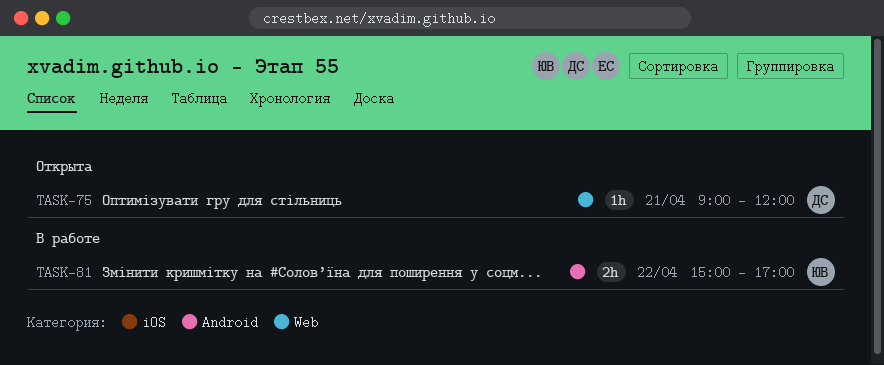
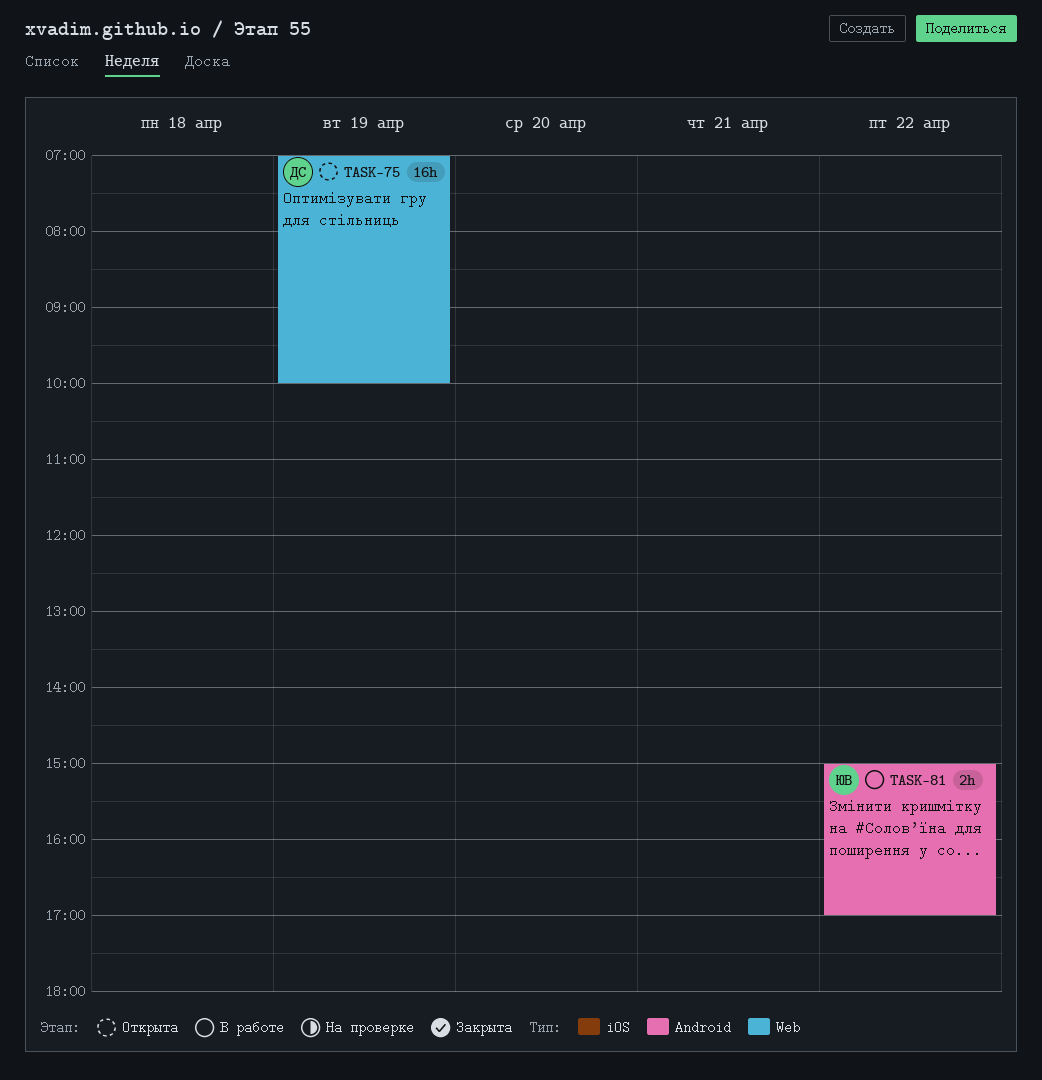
TASK-75, estimate: 1h -> 16h
TASK-75, day: Apr 21 -> Apr 19
TASK-75, begins: 09:00 -> 07:00
TASK-75, ends: 12:00 -> 10:00

